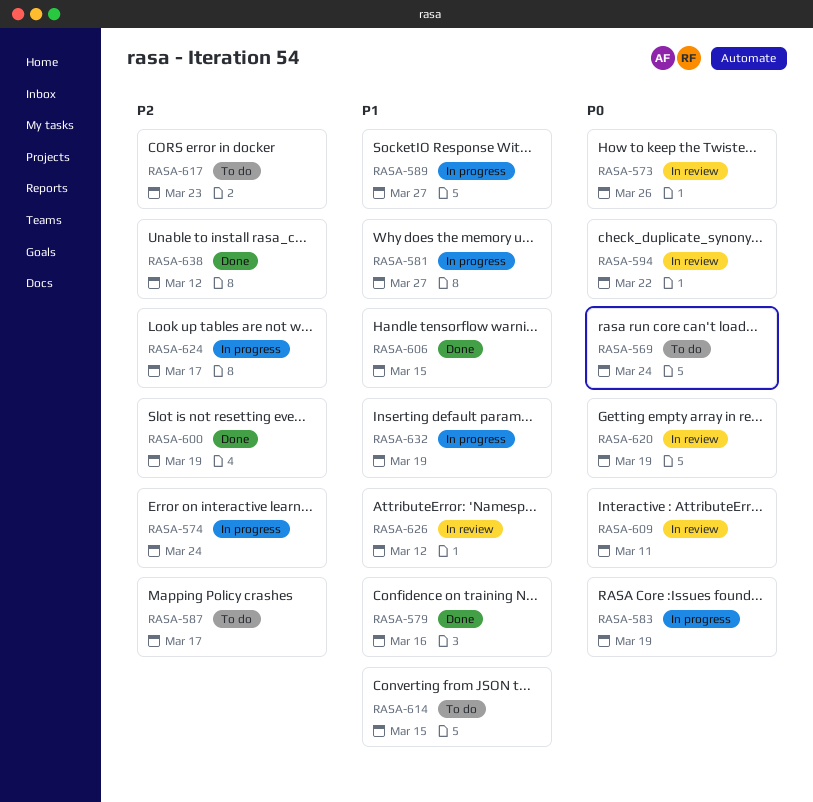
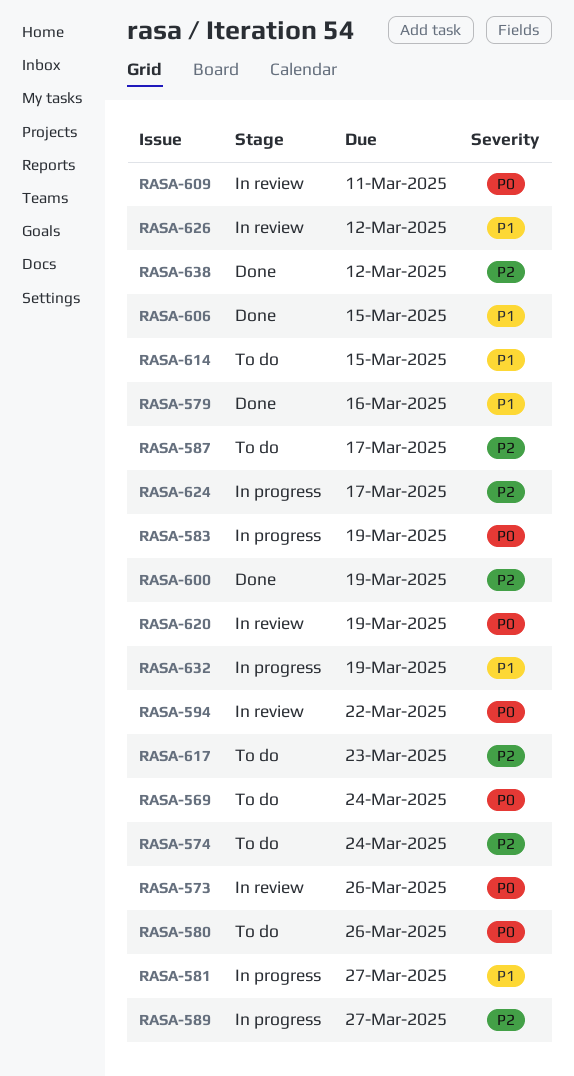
RASA-574, status: In progress -> To do
RASA-580: none -> present
RASA-589, priority: P1 -> P2

